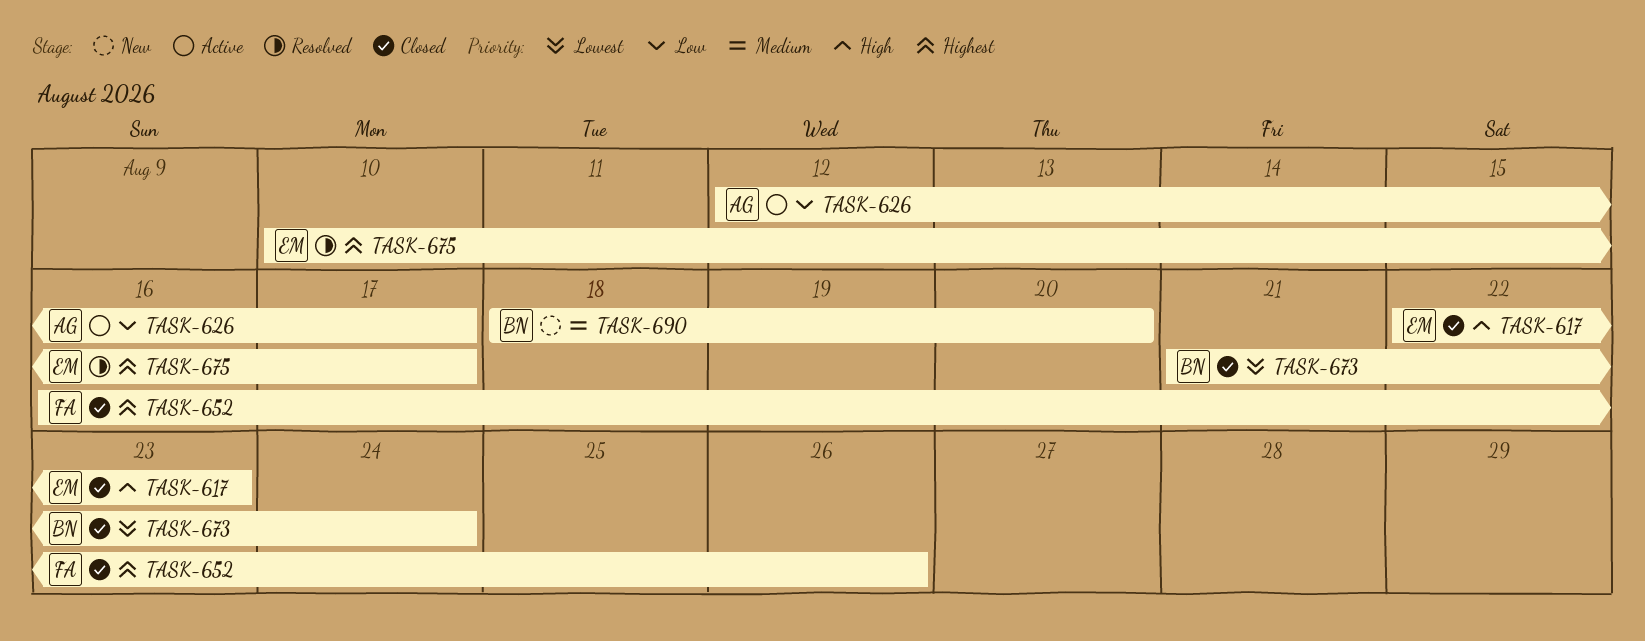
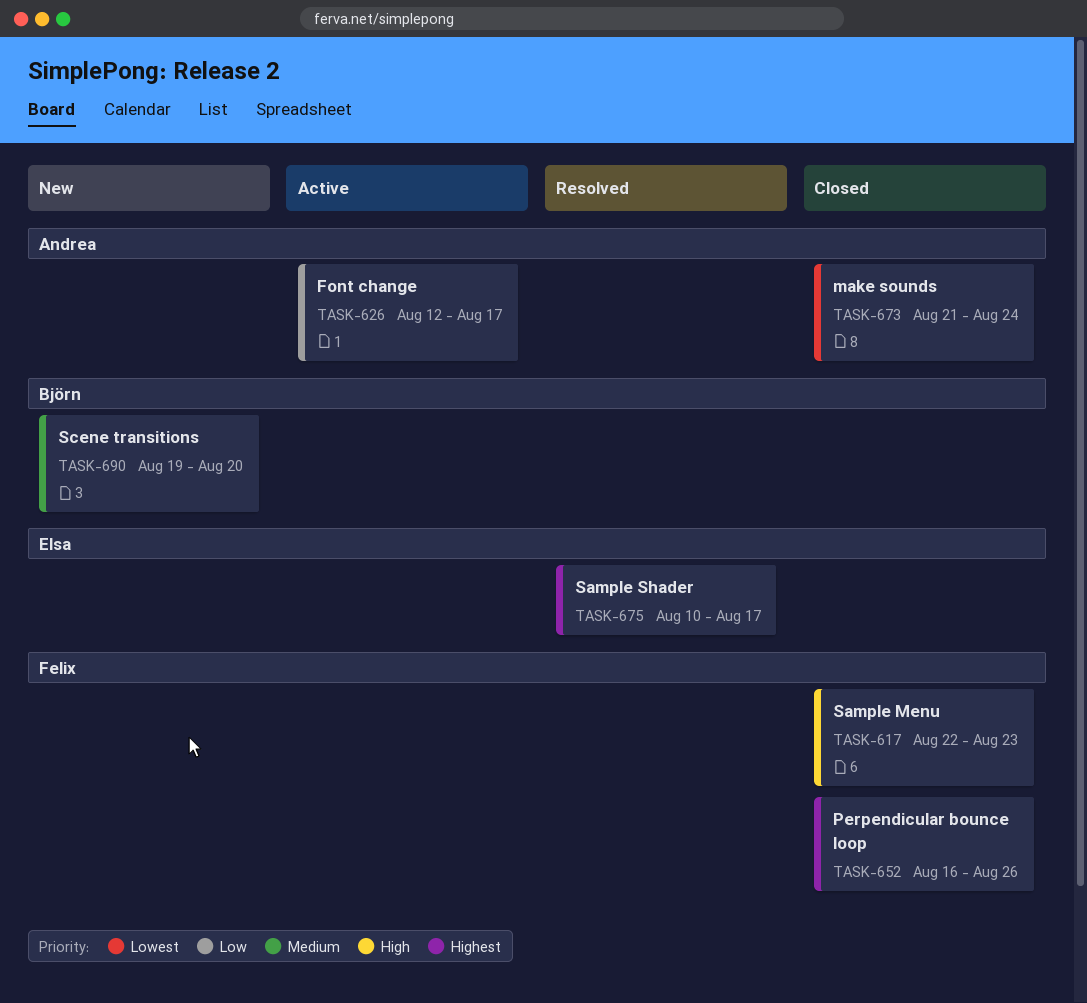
TASK-617, owner: Elsa -> Felix
TASK-673, owner: Björn -> Andrea
TASK-690, start: Aug 18 -> Aug 19

